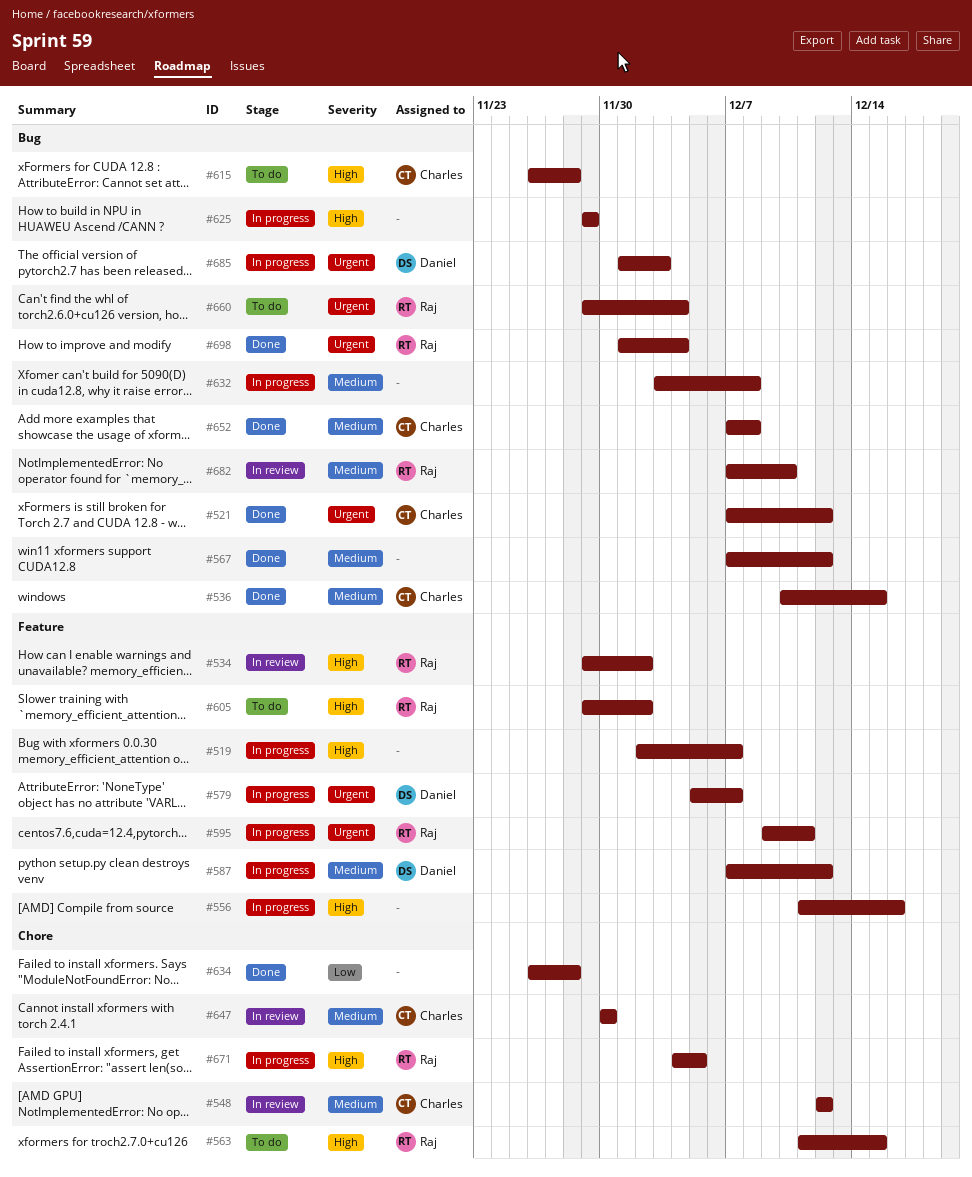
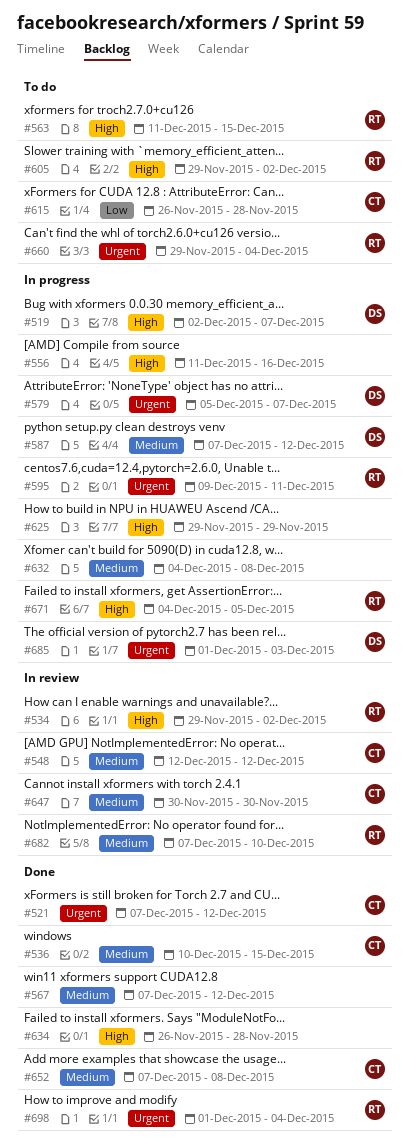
#519, owner: none -> Daniel
#615, priority: High -> Low
#632, start: Dec 3 -> Dec 4
#634, priority: Low -> High

